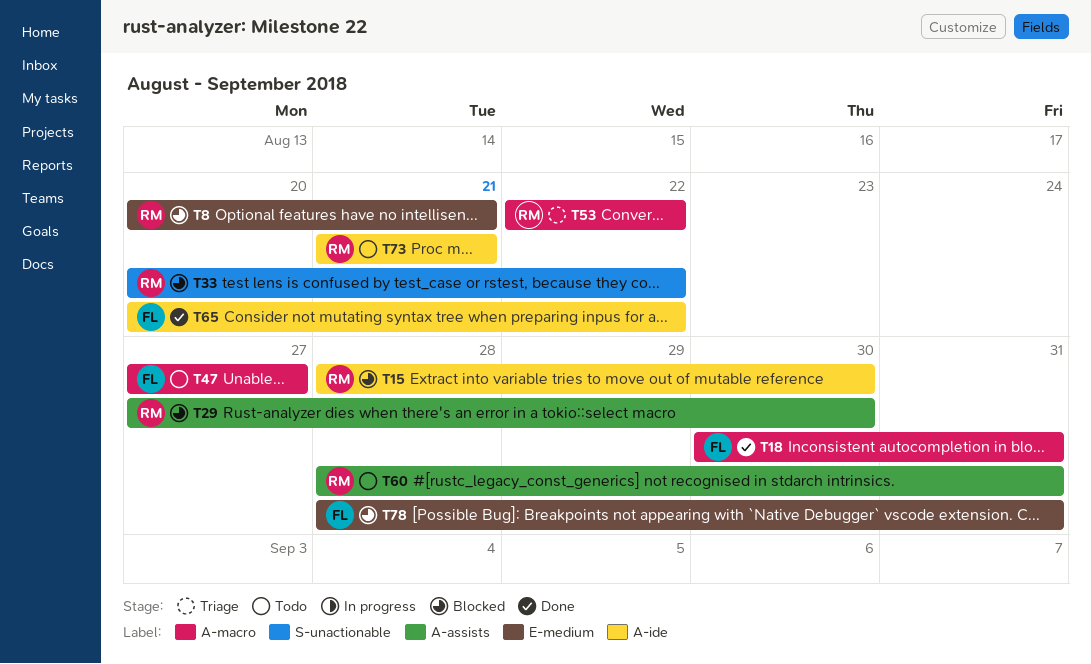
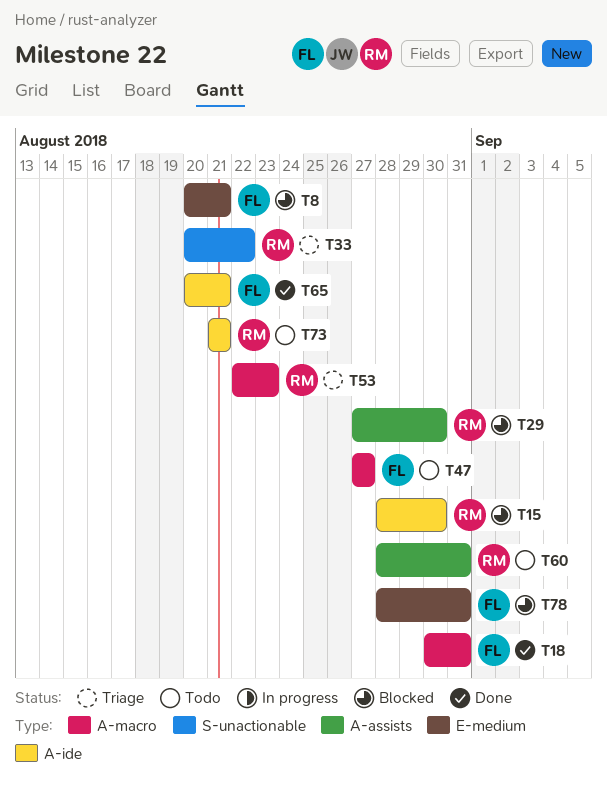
T8, owner: RM -> FL
T33, status: Blocked -> Triage
T53, due: Aug 22 -> Aug 23
T65, due: Aug 22 -> Aug 21

